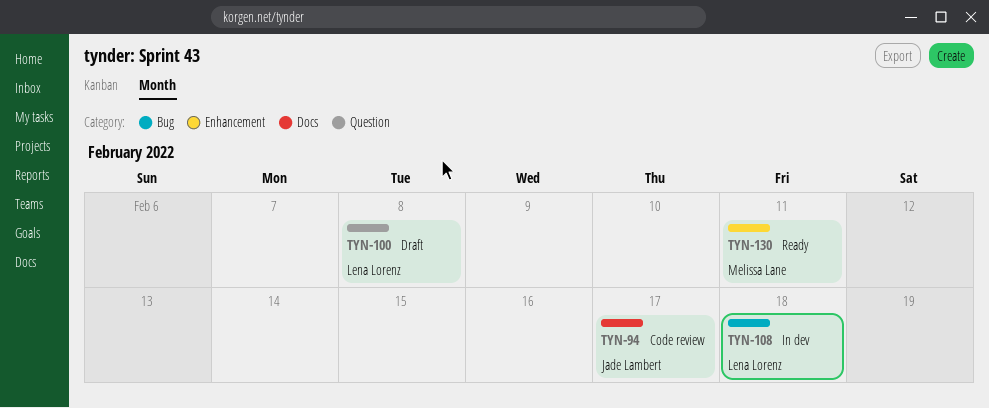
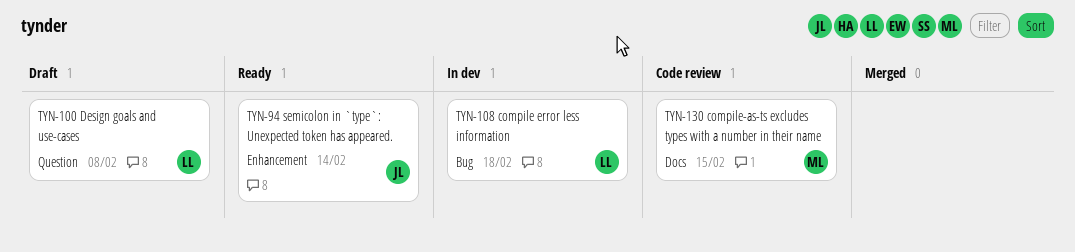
TYN-94, status: Code review -> Ready
TYN-94, label: Docs -> Enhancement
TYN-94, due: Feb 17 -> Feb 14
TYN-130, status: Ready -> Code review
TYN-130, label: Enhancement -> Docs
TYN-130, due: Feb 11 -> Feb 15

